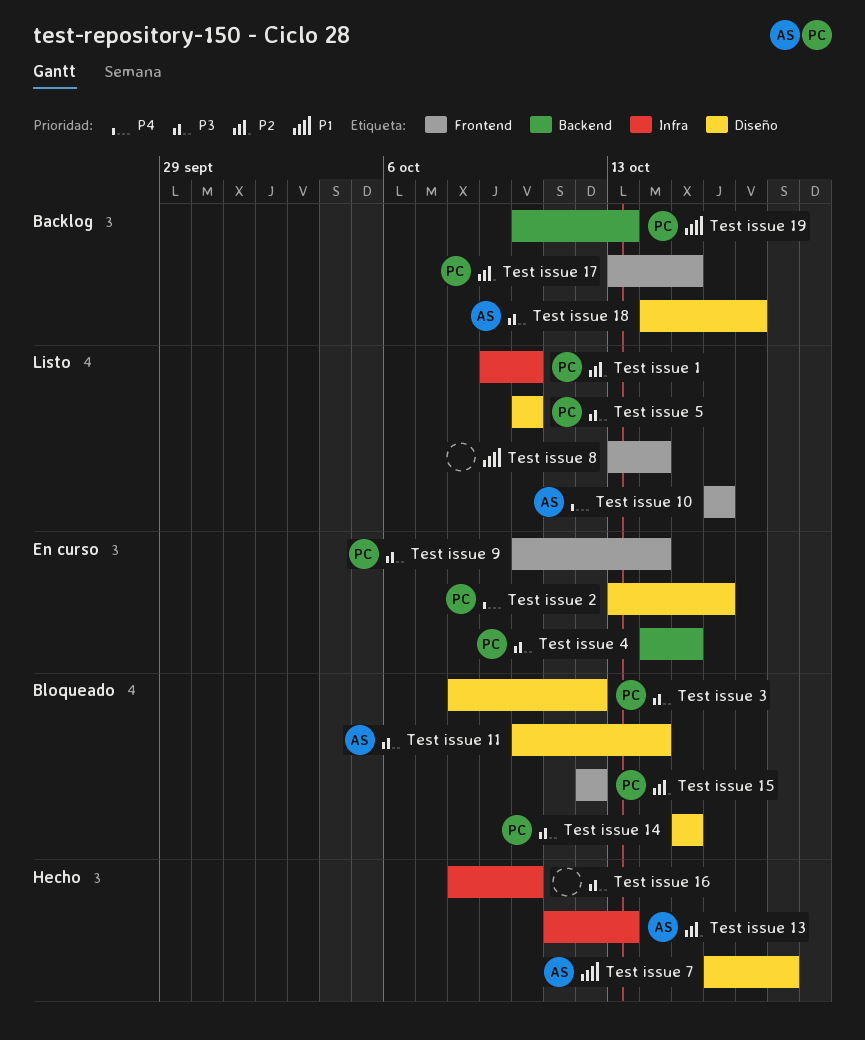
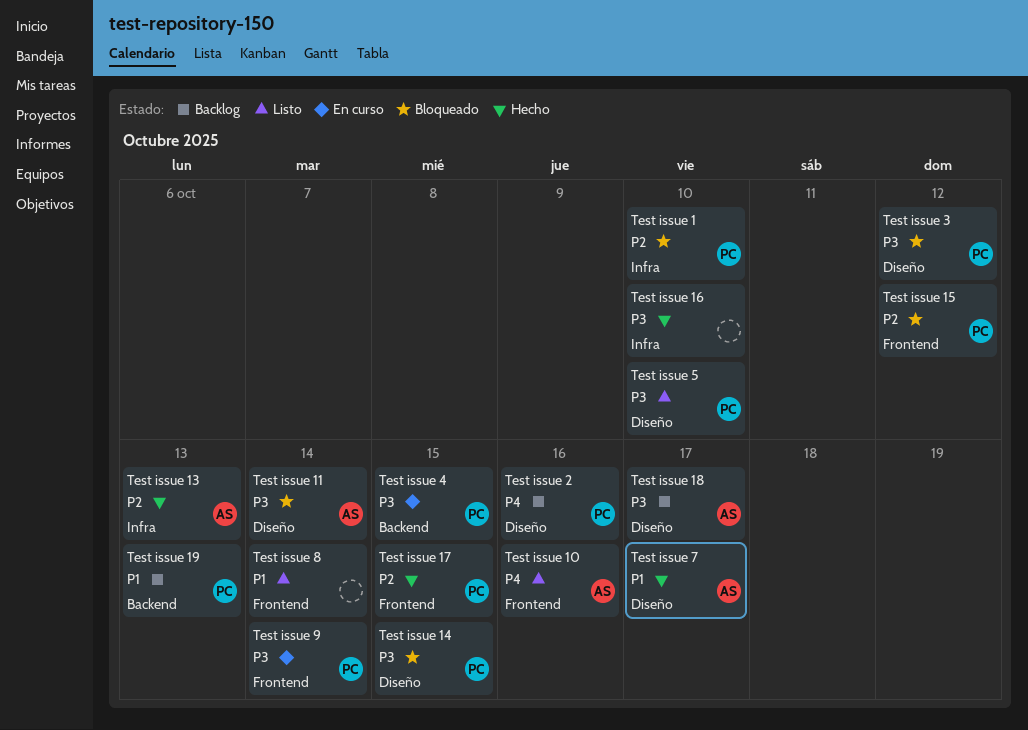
Test issue 1, status: Listo -> Bloqueado
Test issue 17, status: Backlog -> Hecho
Test issue 2, status: En curso -> Backlog
Test issue 7, due: Oct 18 -> Oct 17

